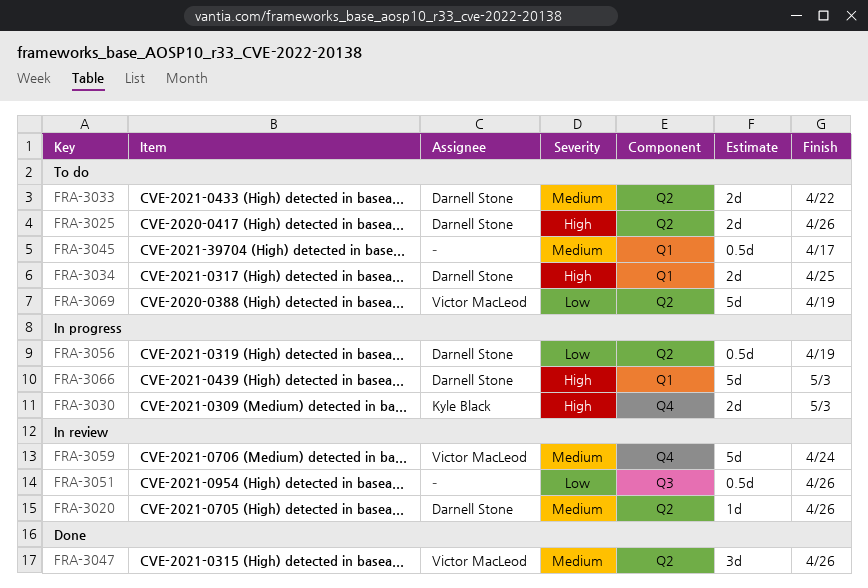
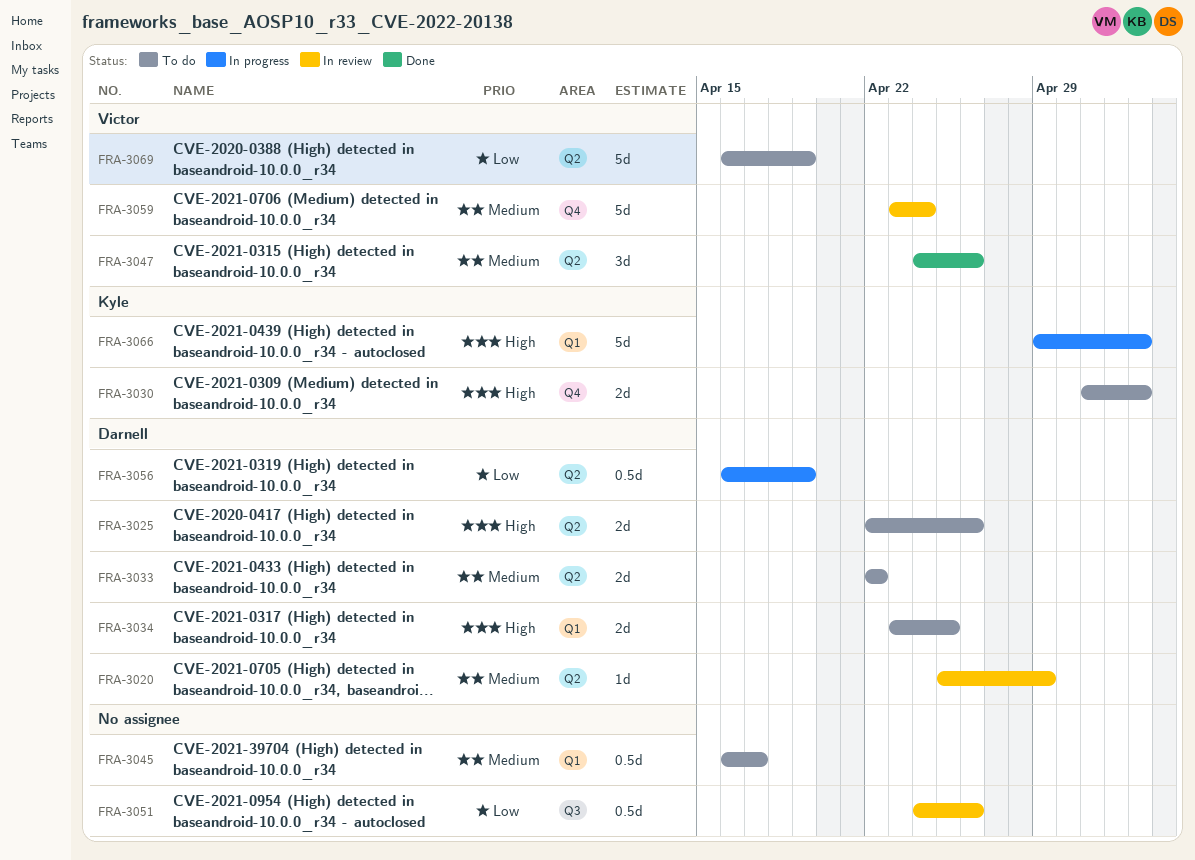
FRA-3020, due: Apr 26 -> Apr 29
FRA-3030, status: In progress -> To do
FRA-3066, owner: Darnell Stone -> Kyle Black

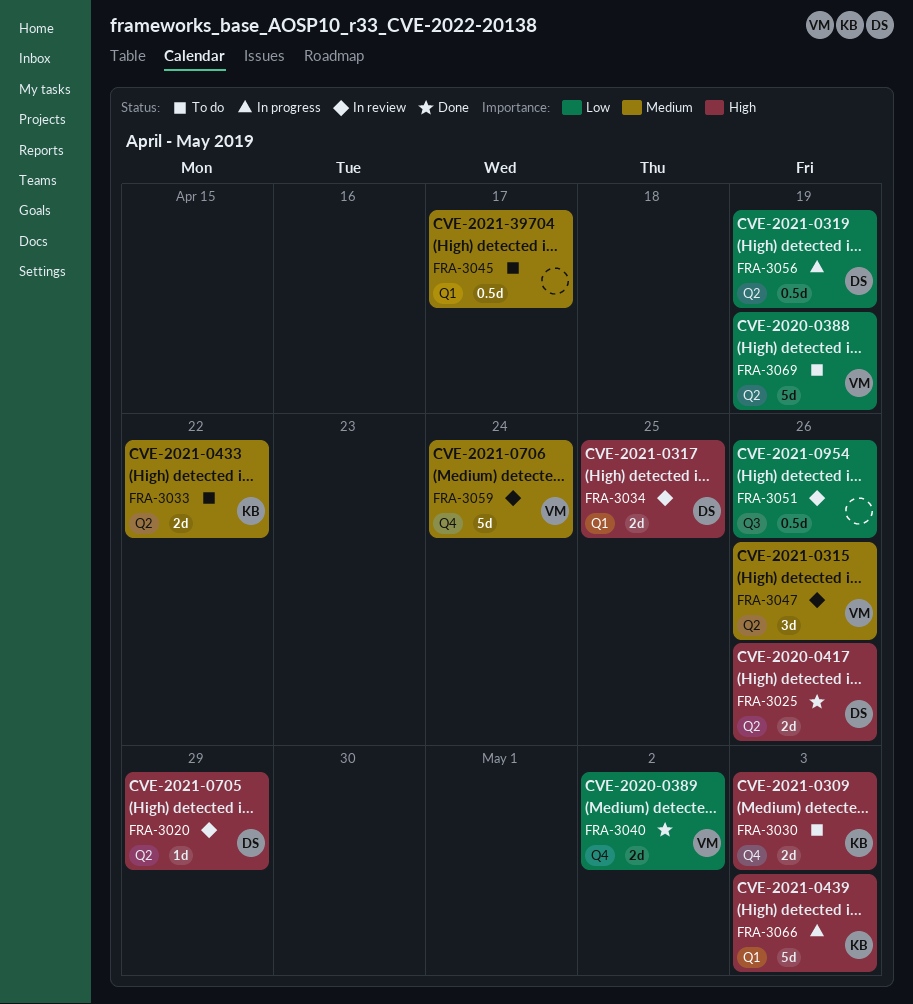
FRA-3020, priority: Medium -> High
FRA-3025, status: To do -> Done
FRA-3033, owner: Darnell -> Kyle
FRA-3034, status: To do -> In review
FRA-3040: none -> present
FRA-3047, status: Done -> In review

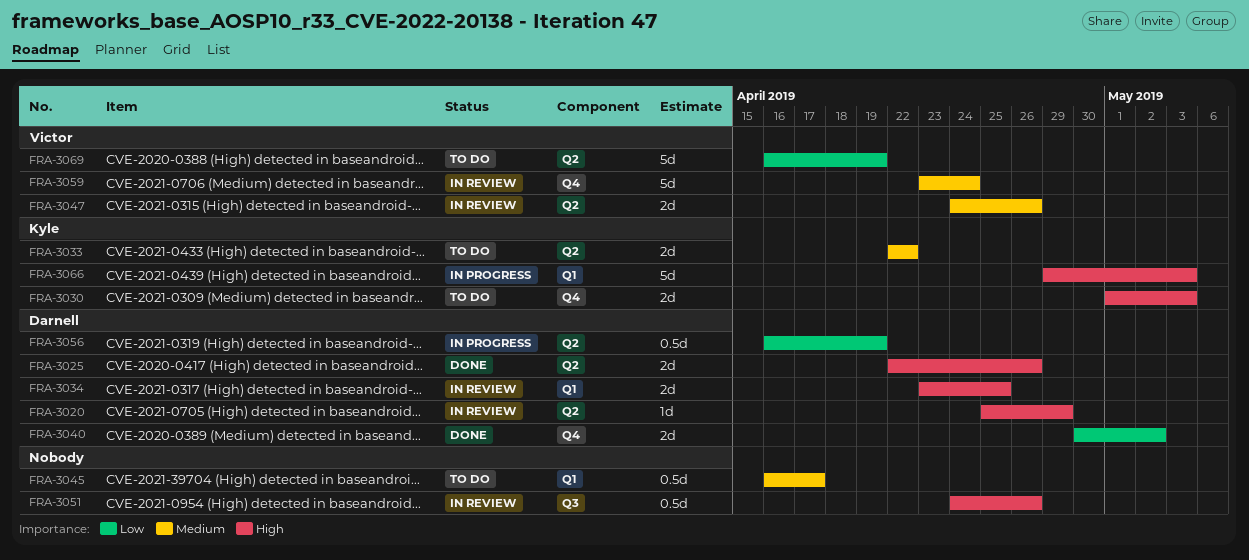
FRA-3040, owner: Victor -> Darnell
FRA-3047, estimate: 3d -> 2d
FRA-3051, priority: Low -> High

